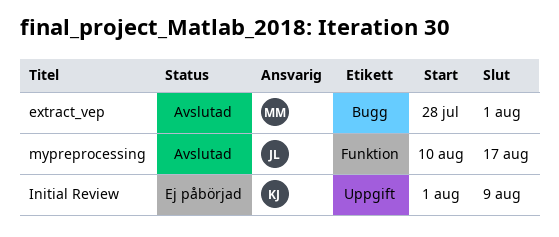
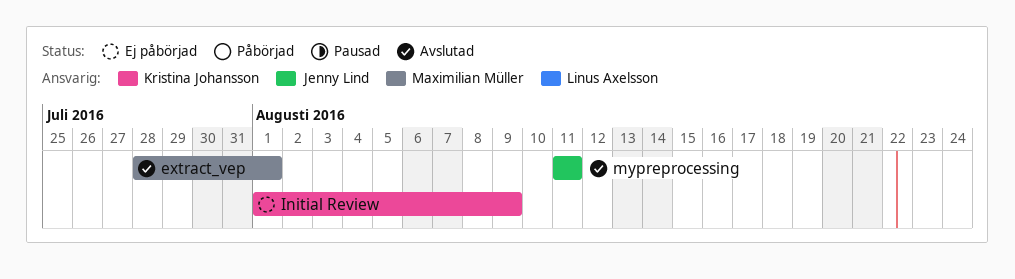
mypreprocessing, start: Aug 10 -> Aug 11
mypreprocessing, due: Aug 17 -> Aug 11

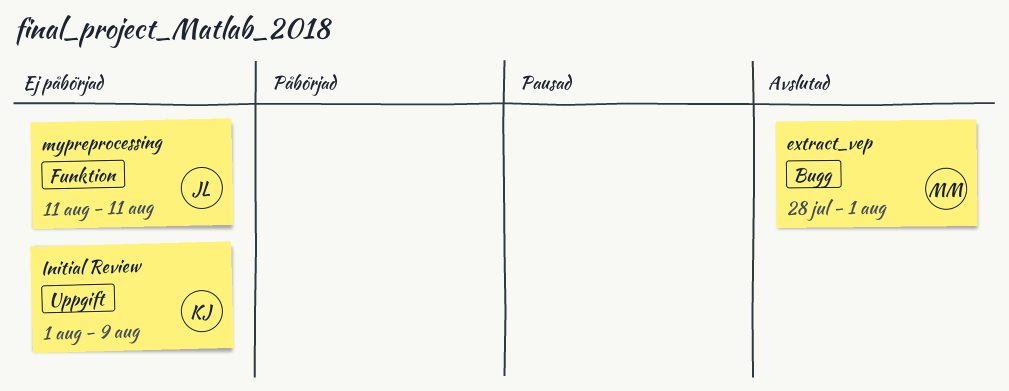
mypreprocessing, status: Avslutad -> Ej påbörjad

